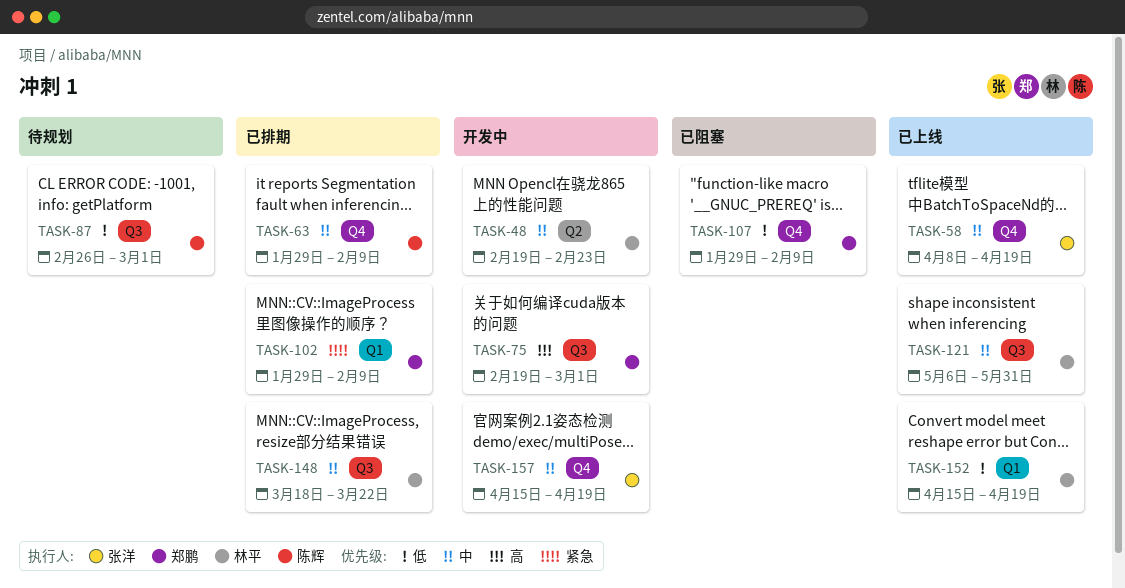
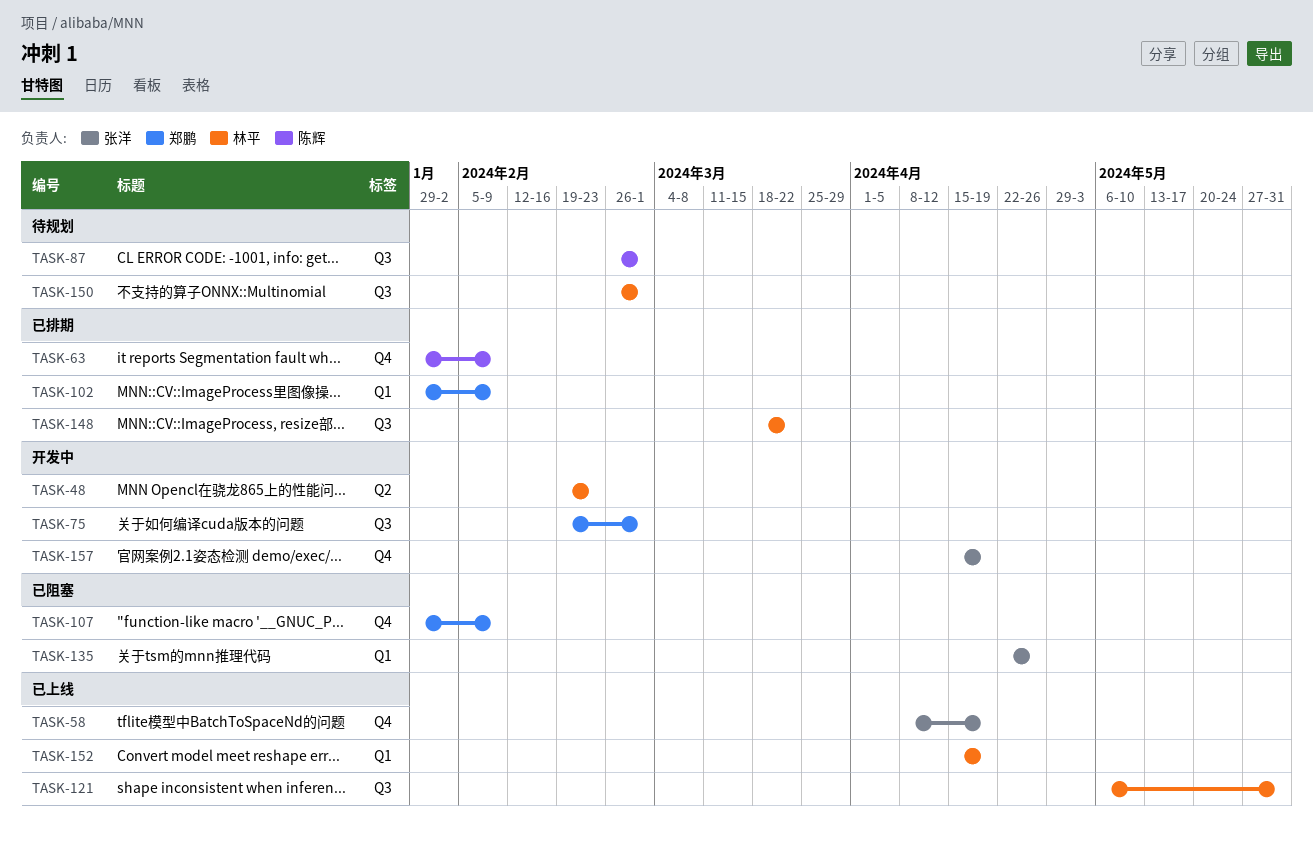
TASK-135: none -> present
TASK-150: none -> present

